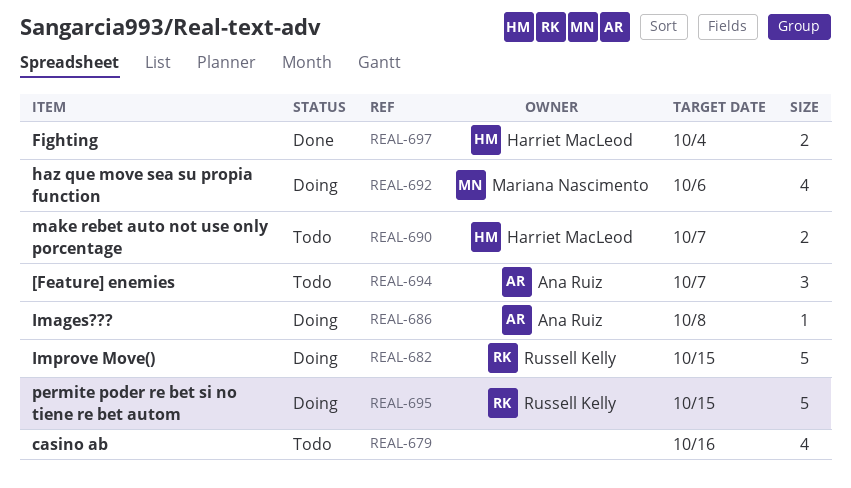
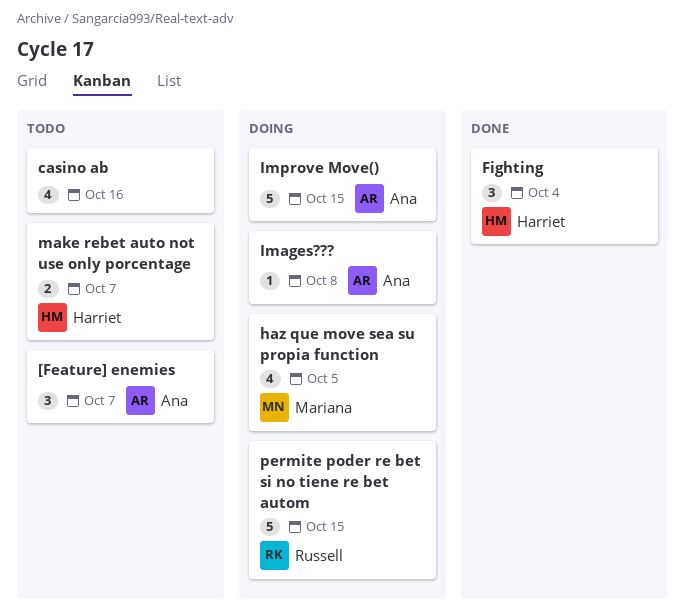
Fighting, estimate: 2 -> 3
haz que move sea su propia function, due: Oct 6 -> Oct 5
Improve Move(), owner: Russell Kelly -> Ana Ruiz

